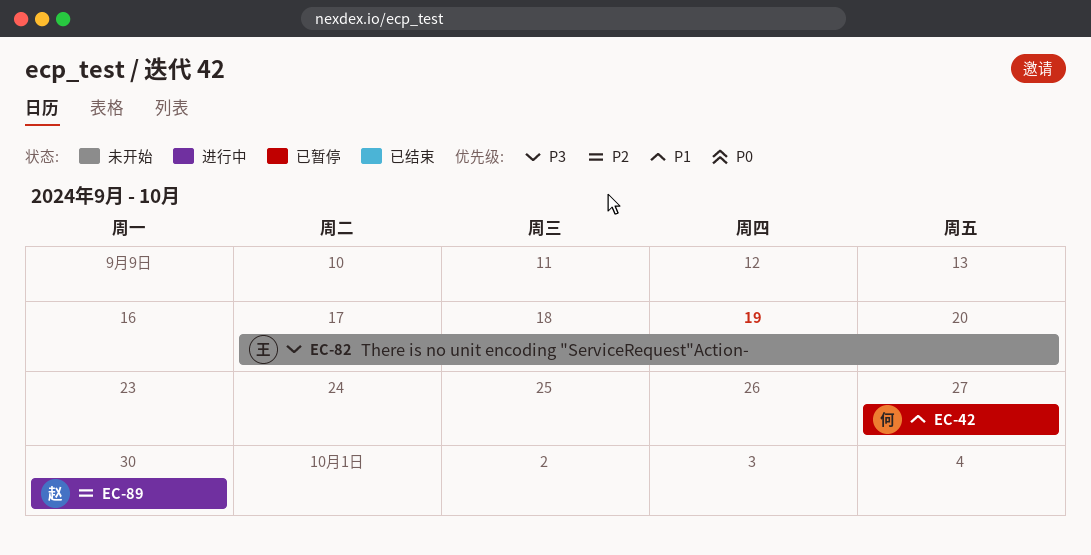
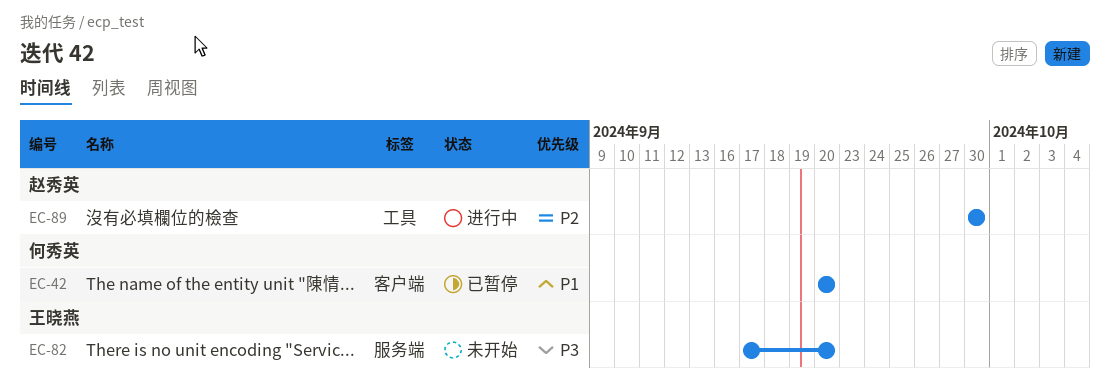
EC-42, start: Sep 27 -> Sep 20
EC-42, due: Sep 27 -> Sep 20

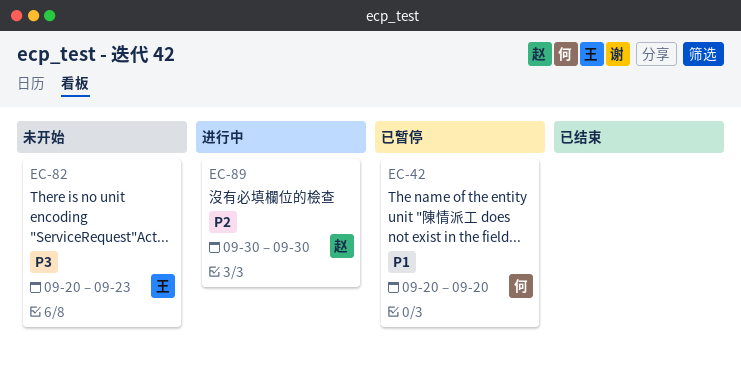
EC-82, start: Sep 17 -> Sep 20
EC-82, due: Sep 20 -> Sep 23

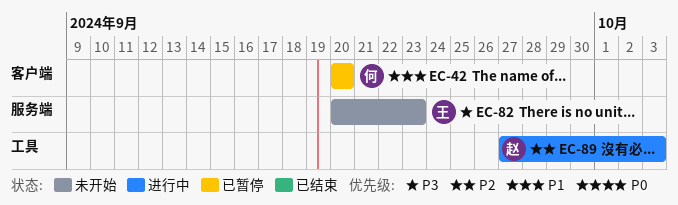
EC-89, start: Sep 30 -> Sep 27
EC-89, due: Sep 30 -> Oct 3

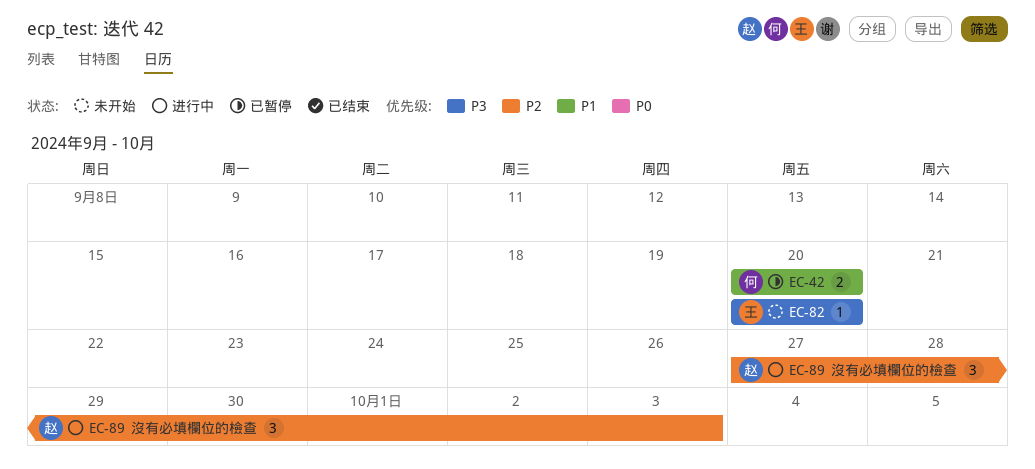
EC-82, due: Sep 23 -> Sep 20

